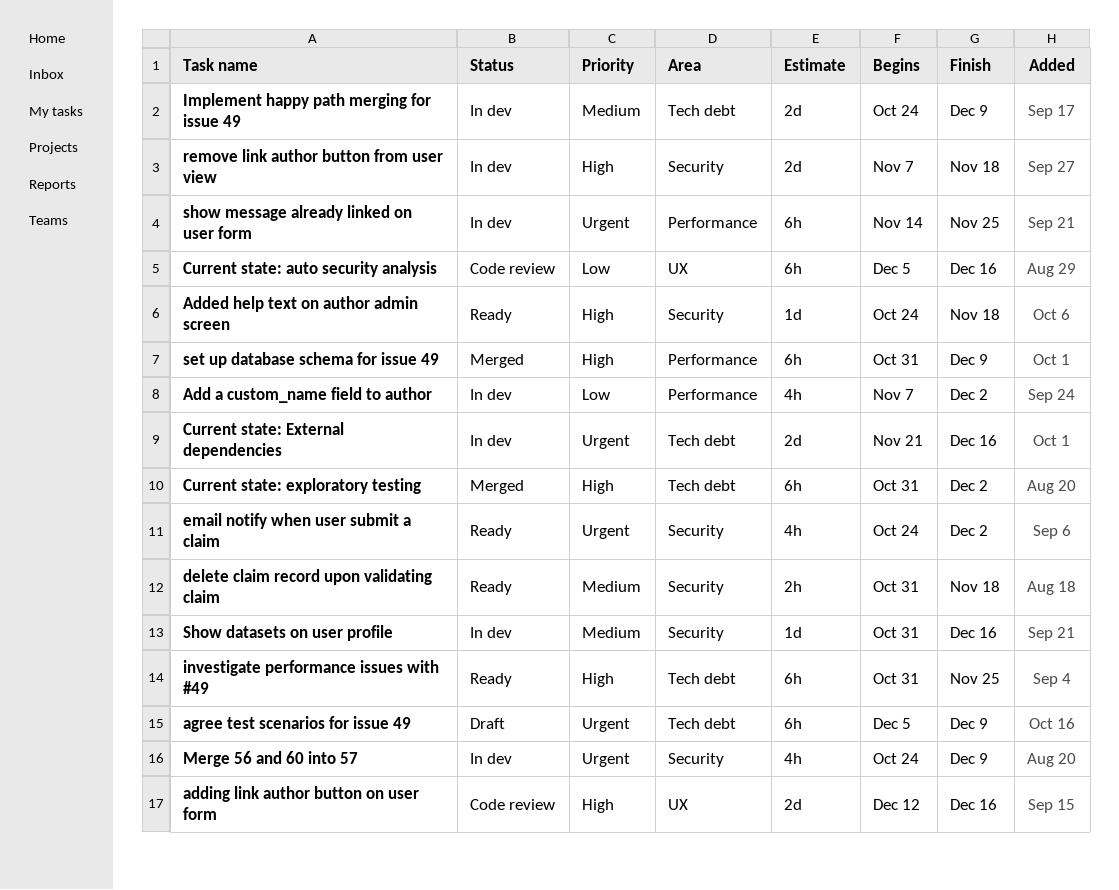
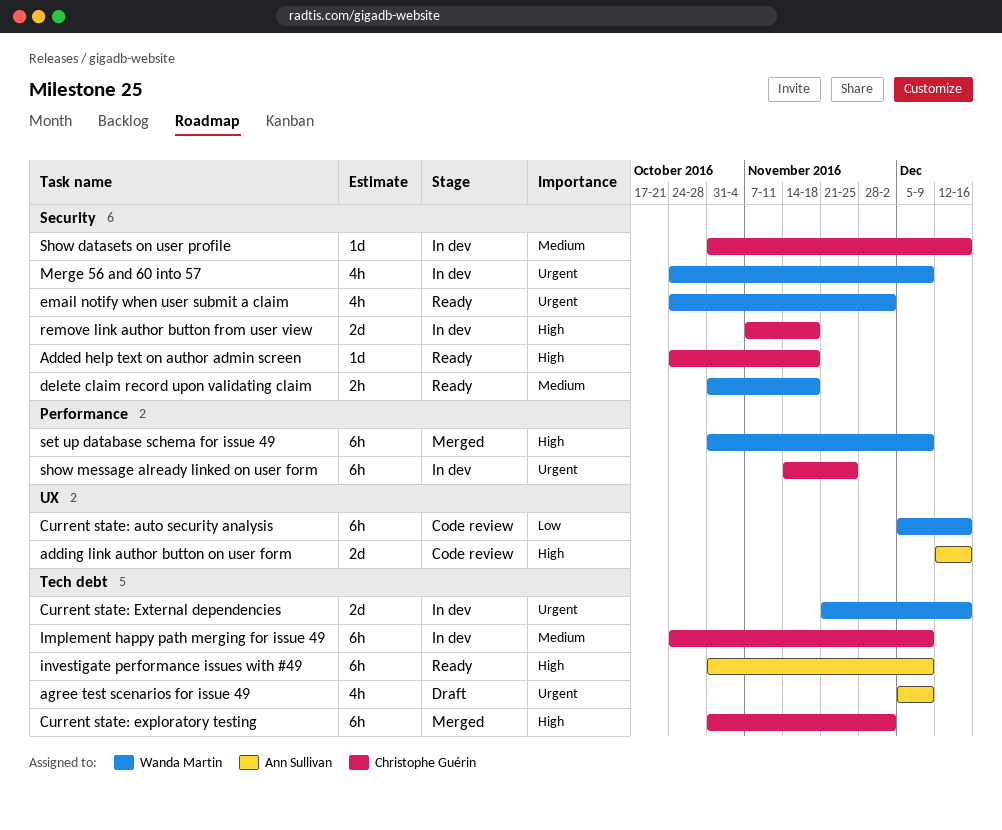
Add a custom_name field to author: present -> none
agree test scenarios for issue 49, estimate: 6h -> 4h
Implement happy path merging for issue 49, estimate: 2d -> 6h
investigate performance issues with #49, due: Nov 25 -> Dec 9

